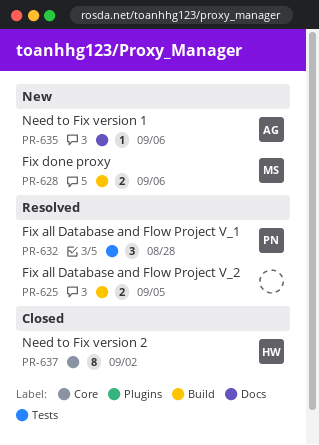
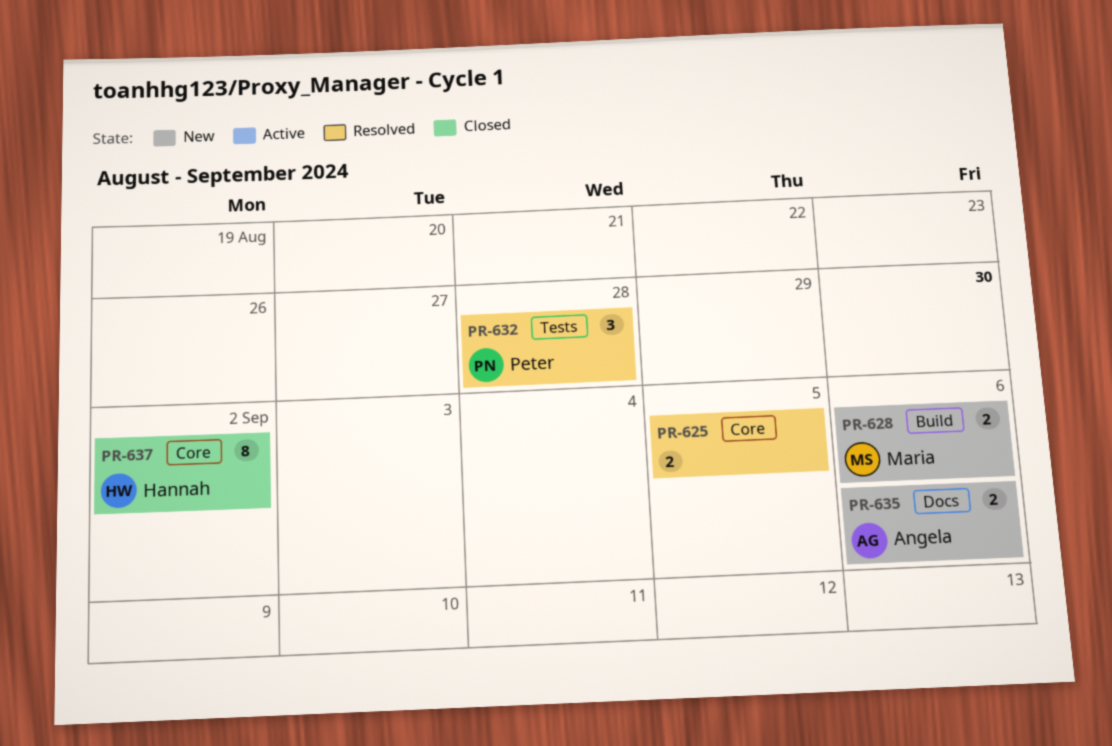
PR-625, label: Build -> Core
PR-635, estimate: 1 -> 2

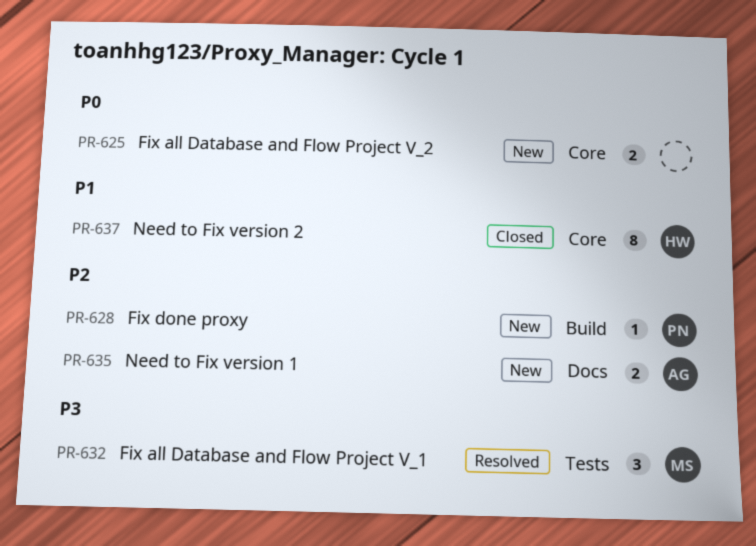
PR-625, status: Resolved -> New
PR-628, owner: Maria -> Peter
PR-628, estimate: 2 -> 1
PR-632, owner: Peter -> Maria

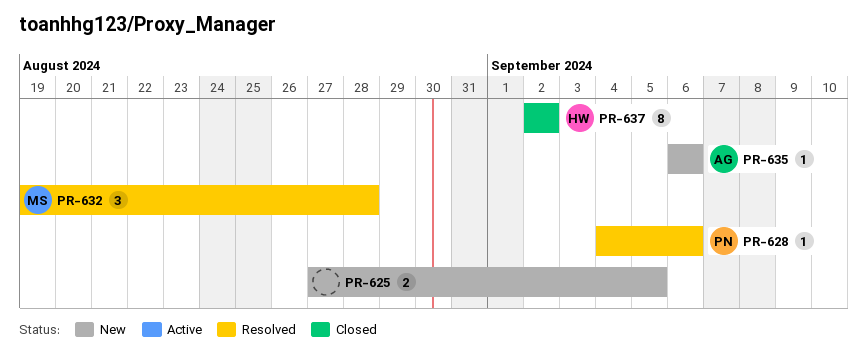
PR-628, status: New -> Resolved
PR-635, estimate: 2 -> 1

